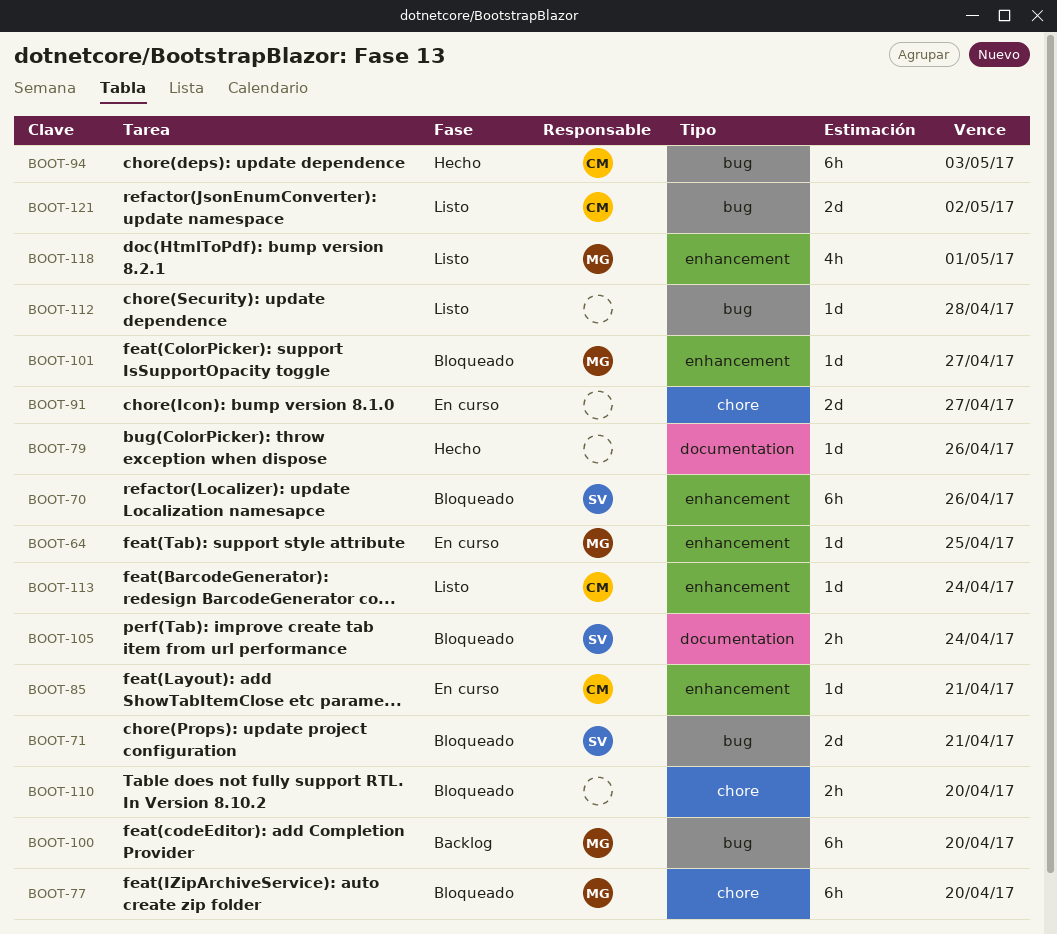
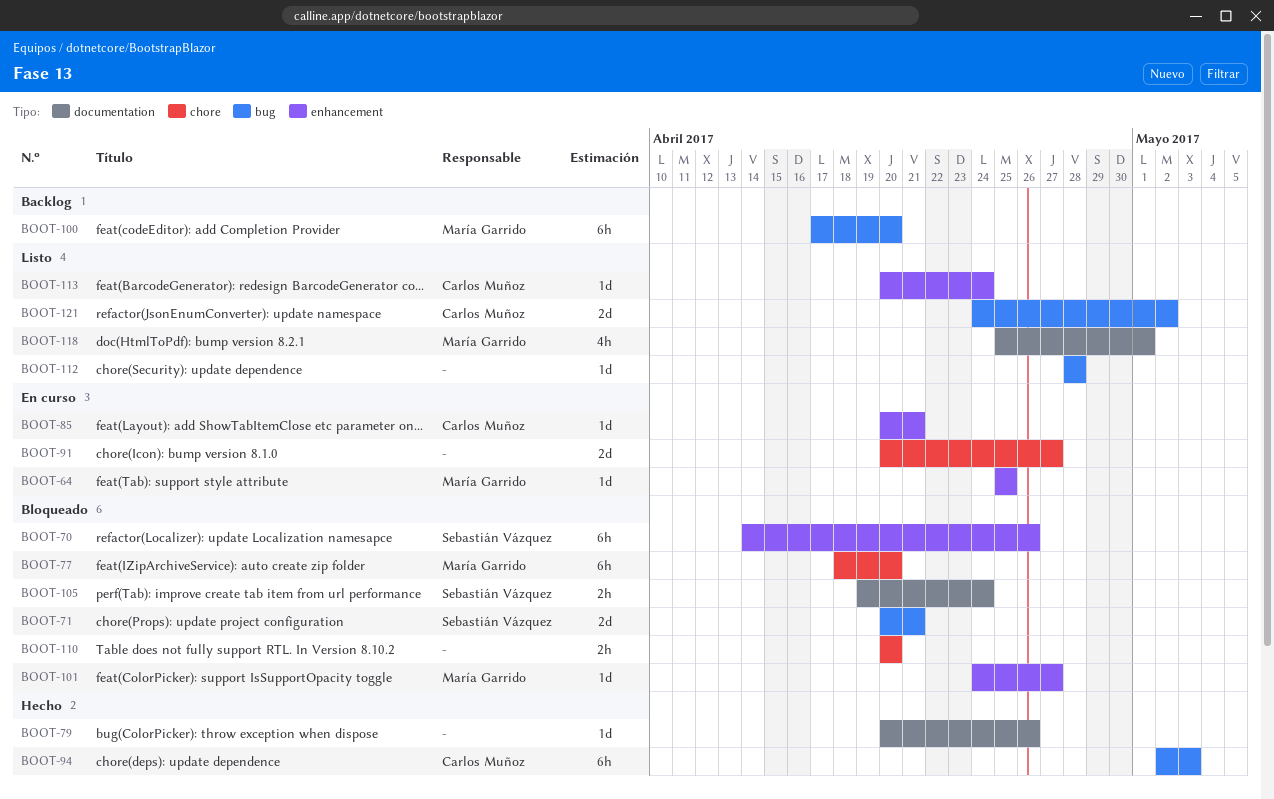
BOOT-118, label: enhancement -> documentation

